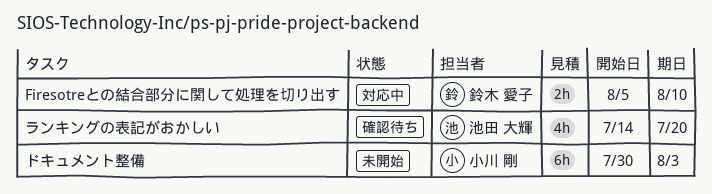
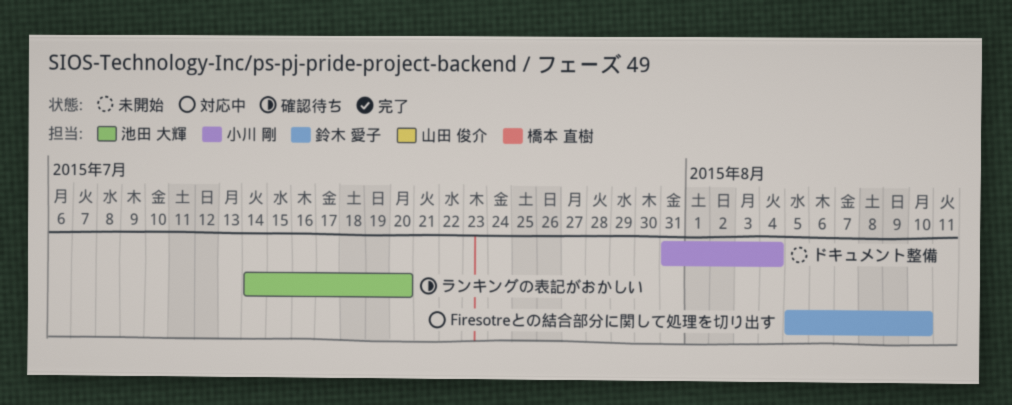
ドキュメント整備, start: Jul 30 -> Jul 31
ドキュメント整備, due: Aug 3 -> Aug 4

